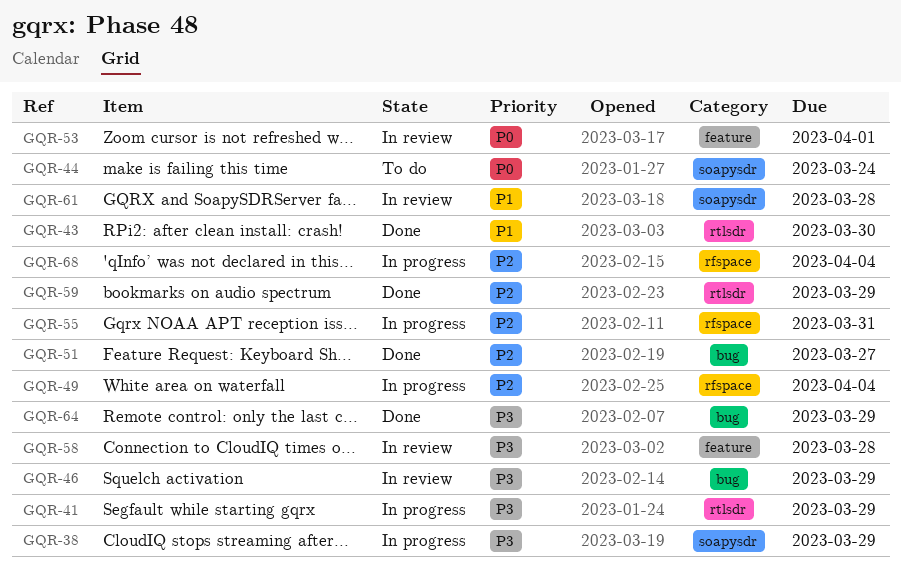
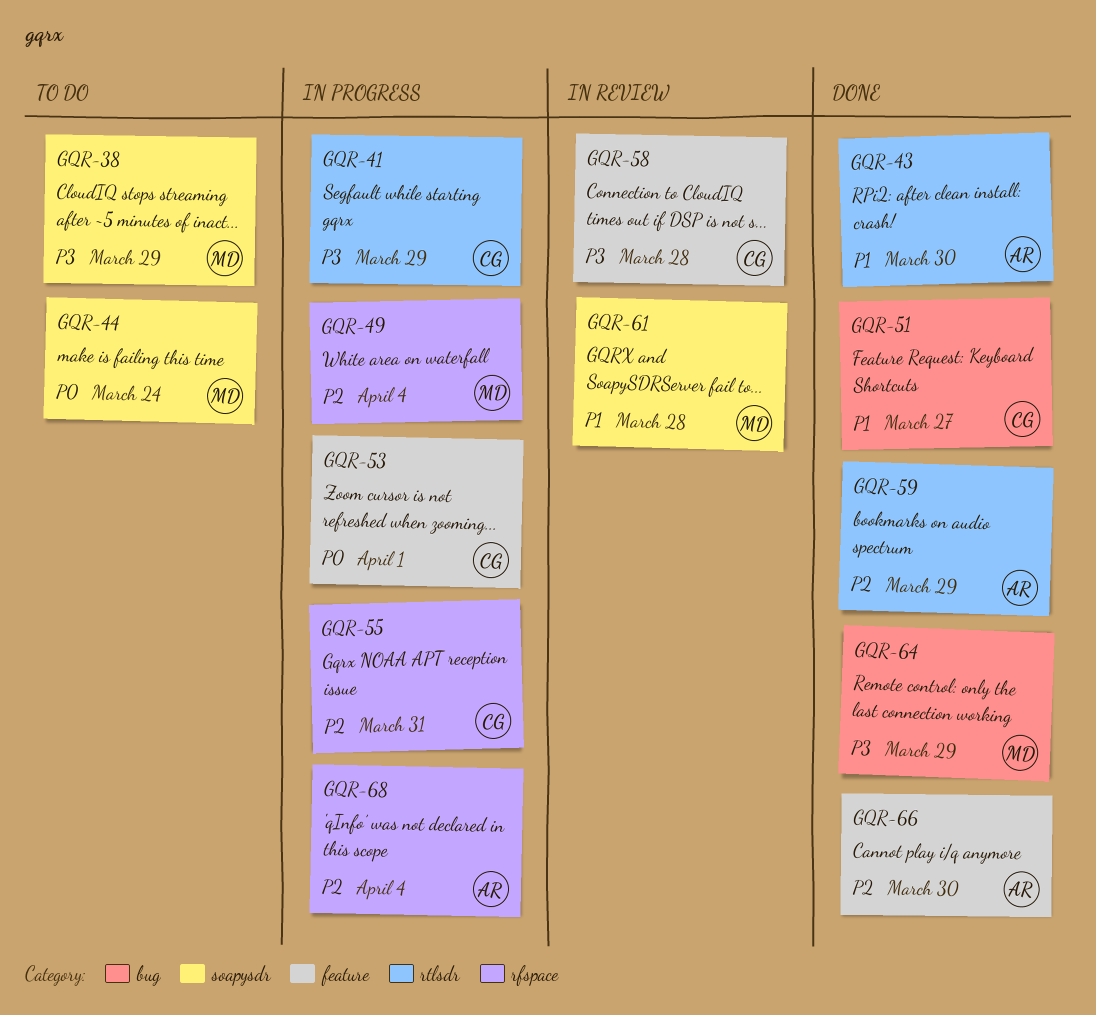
GQR-38, status: In progress -> To do
GQR-46: present -> none
GQR-51, priority: P2 -> P1
GQR-53, status: In review -> In progress
GQR-66: none -> present

